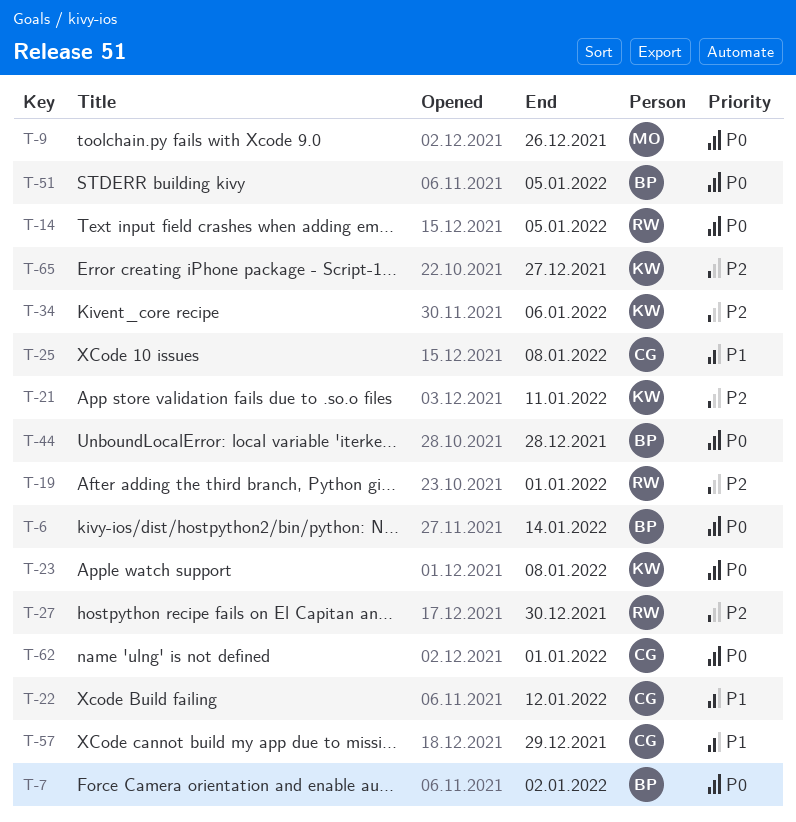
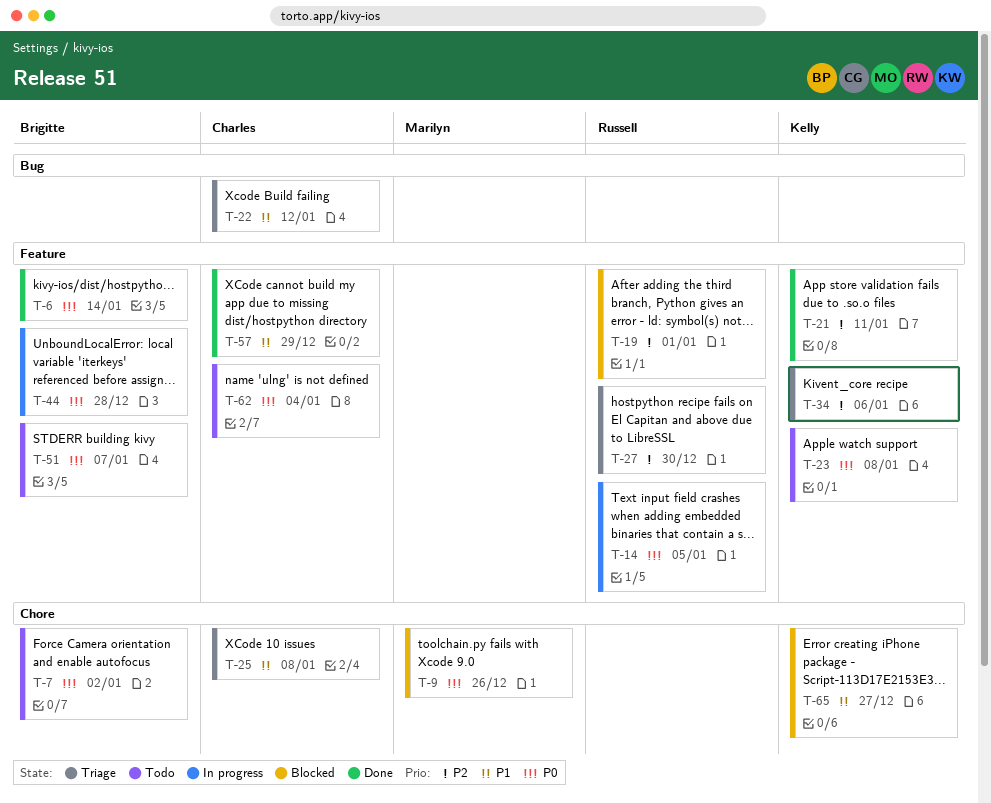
T-51, due: Jan 5 -> Jan 7
T-62, due: Jan 1 -> Jan 4
T-65, priority: P2 -> P1

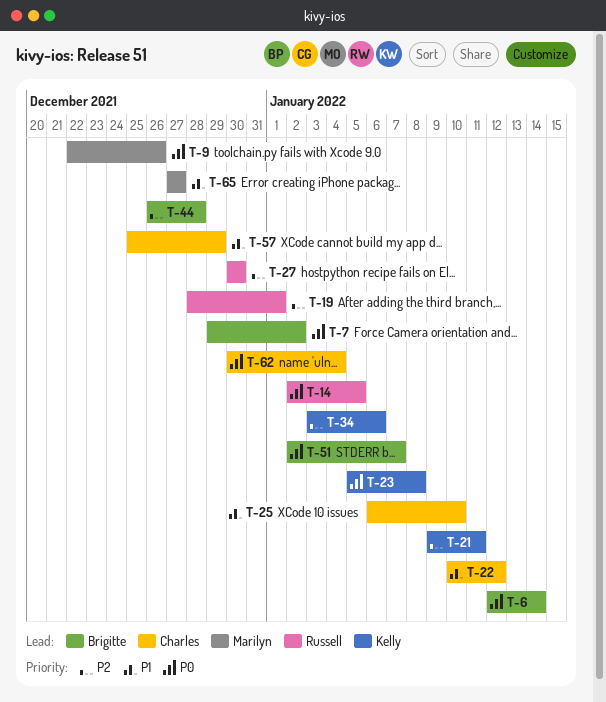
T-25, due: Jan 8 -> Jan 10
T-44, priority: P0 -> P2
T-65, owner: Kelly -> Marilyn

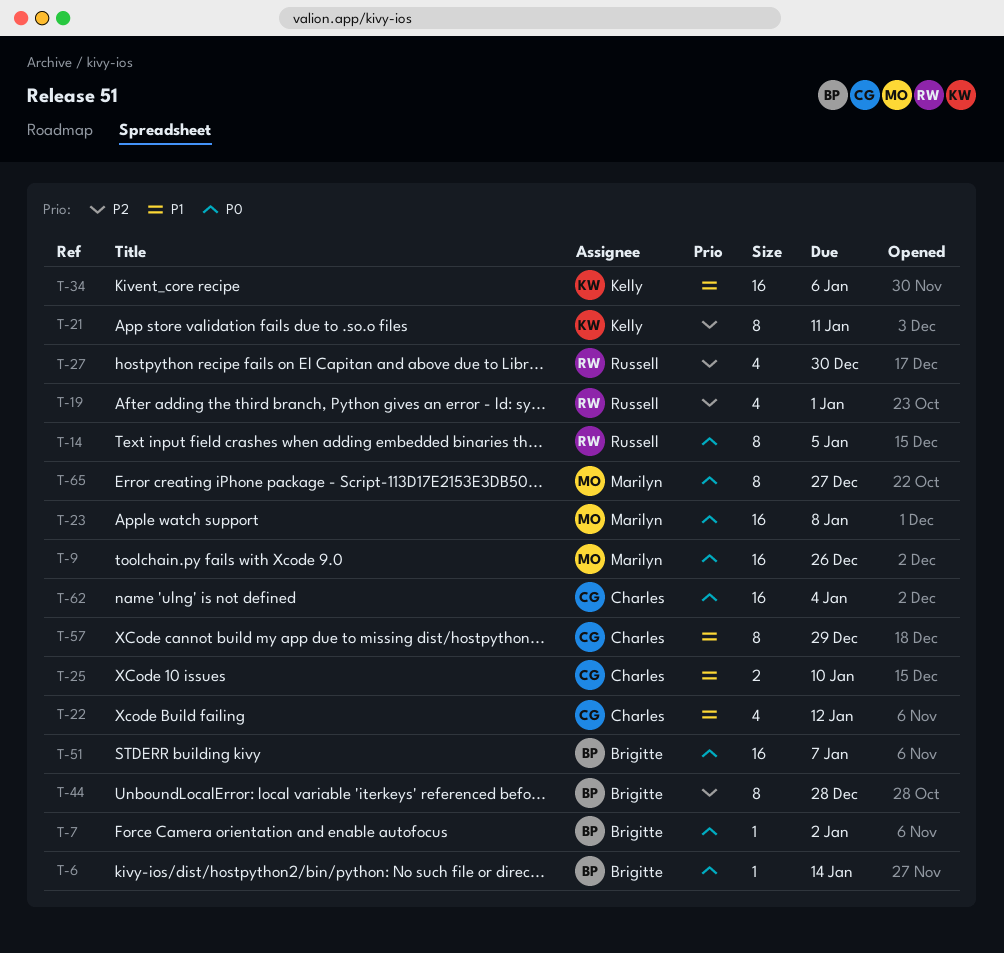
T-23, owner: Kelly -> Marilyn
T-34, priority: P2 -> P1
T-65, priority: P1 -> P0

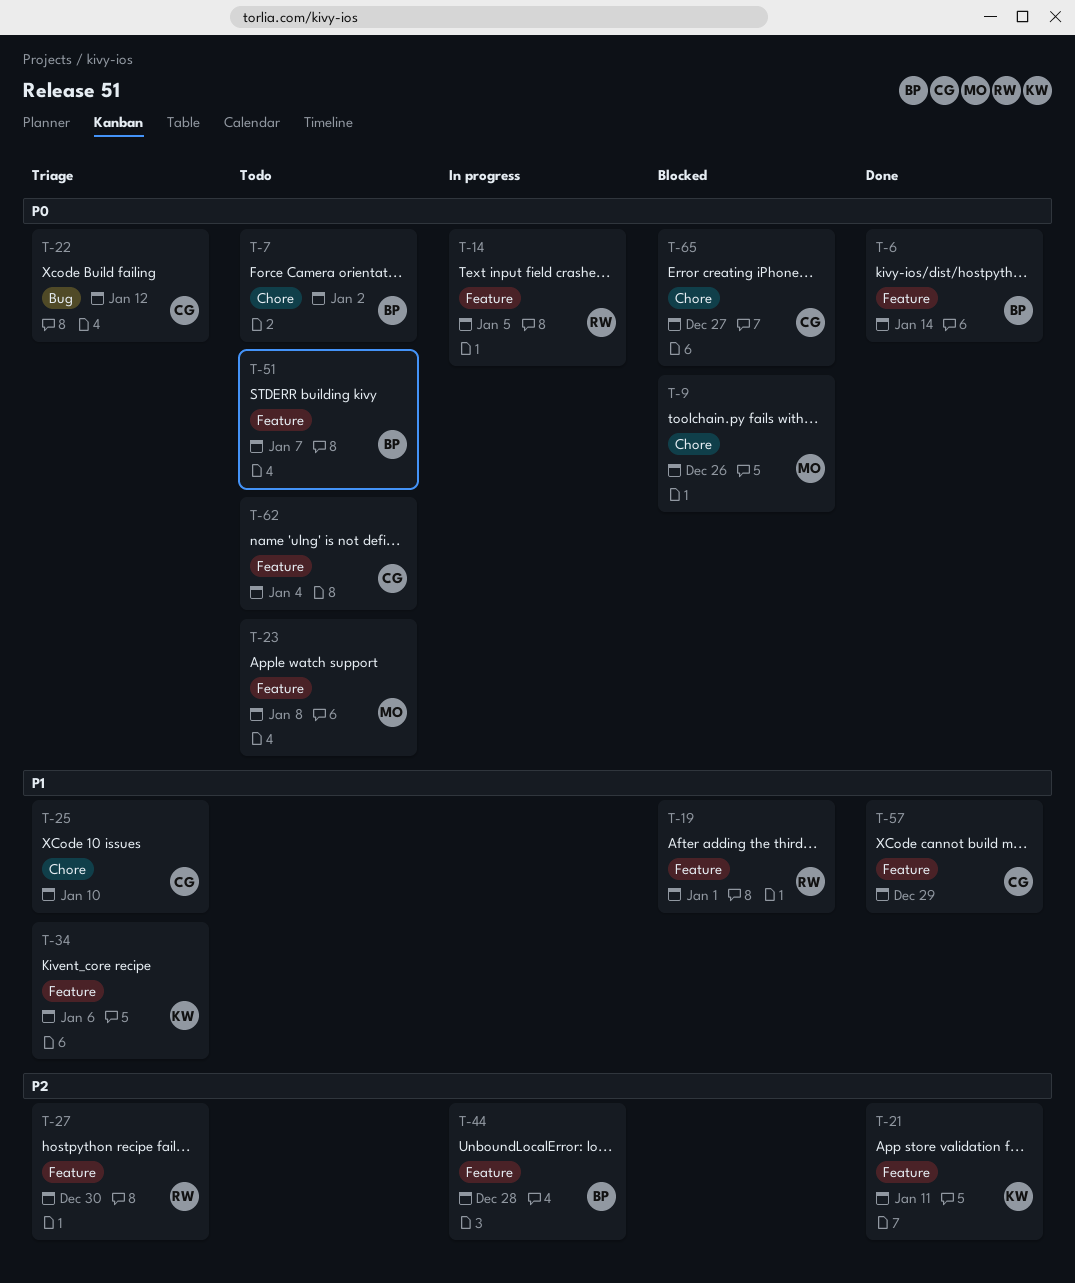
T-19, priority: P2 -> P1
T-22, priority: P1 -> P0
T-65, owner: Marilyn -> Charles

